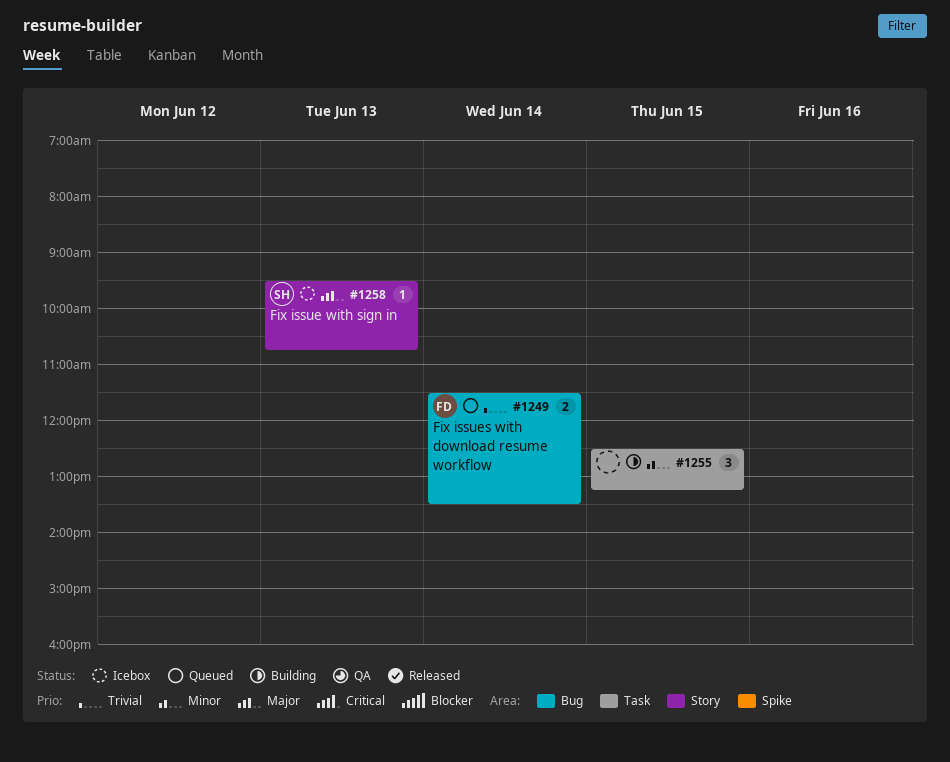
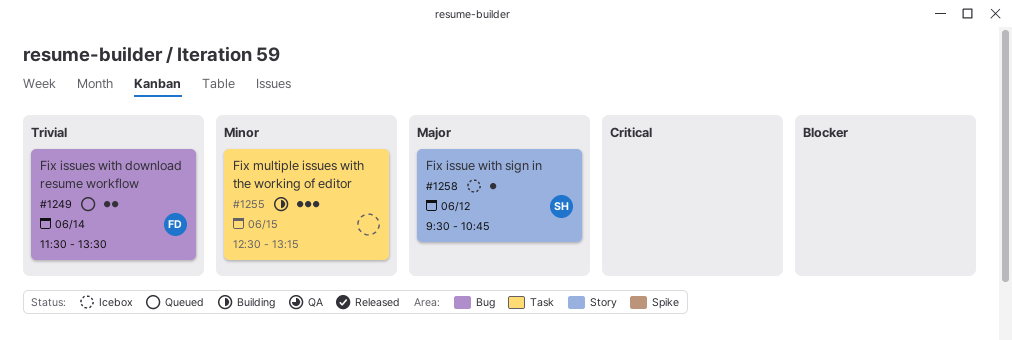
#1258, day: Jun 13 -> Jun 12

